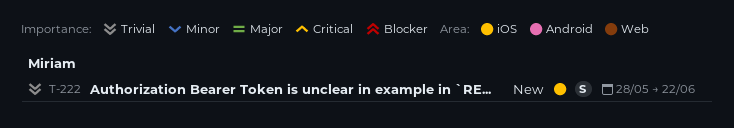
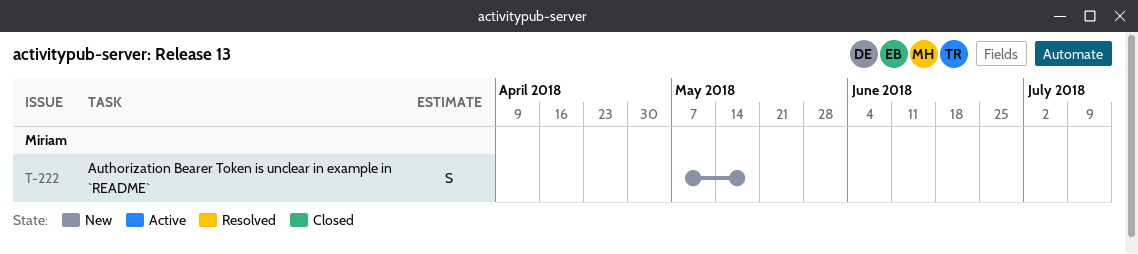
T-222, start: May 28 -> May 7
T-222, due: Jun 22 -> May 18

